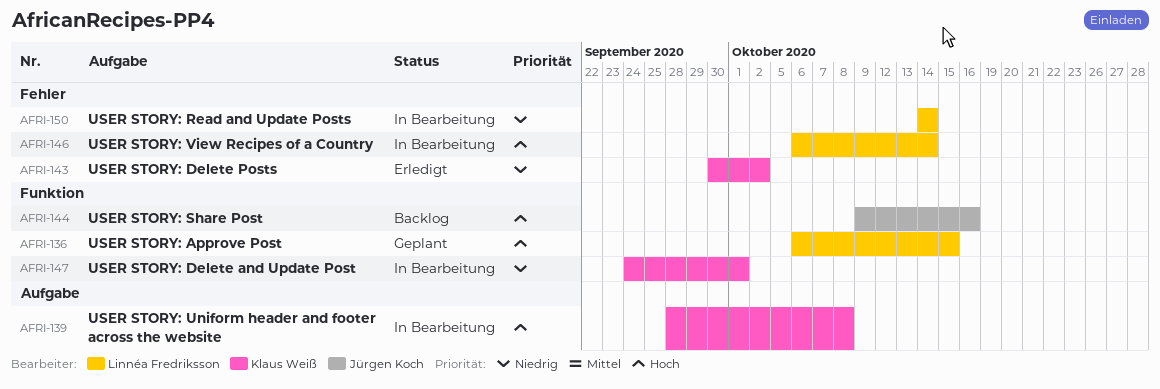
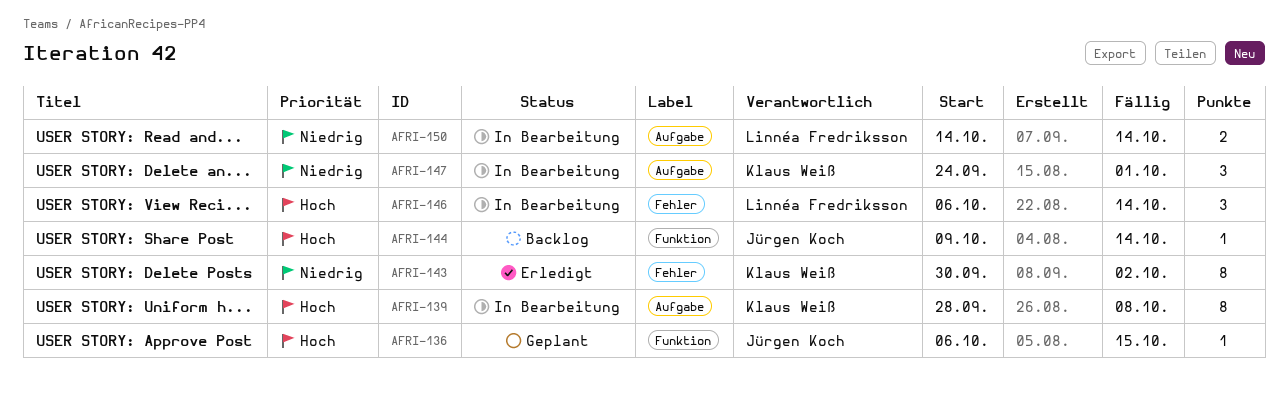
AFRI-136, owner: Linnéa Fredriksson -> Jürgen Koch
AFRI-144, due: Oct 16 -> Oct 14
AFRI-147, label: Funktion -> Aufgabe
AFRI-150, label: Fehler -> Aufgabe

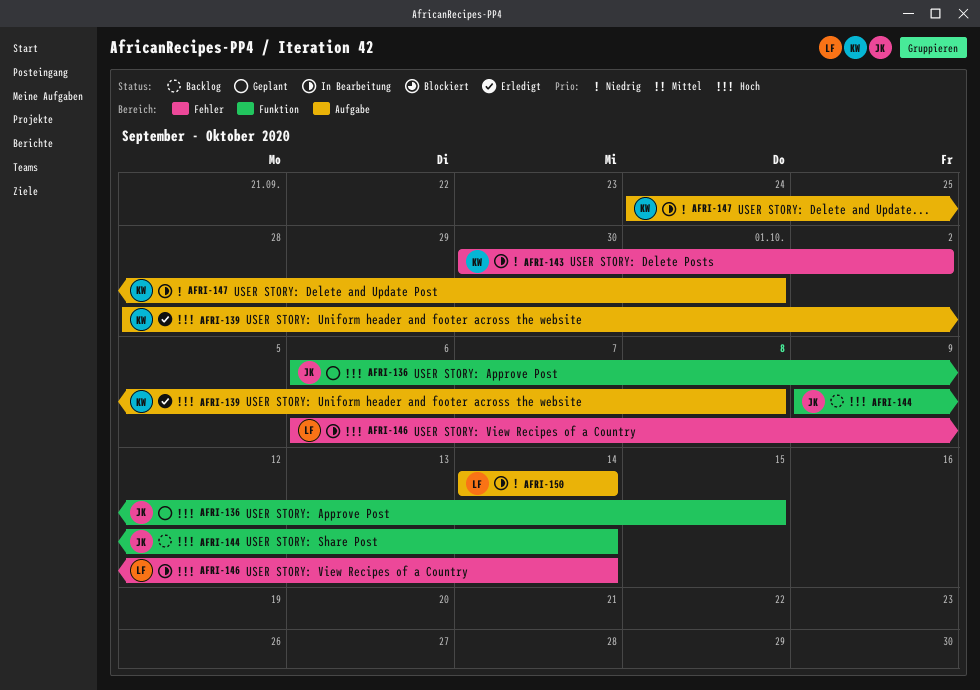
AFRI-139, status: In Bearbeitung -> Erledigt
AFRI-143, status: Erledigt -> In Bearbeitung

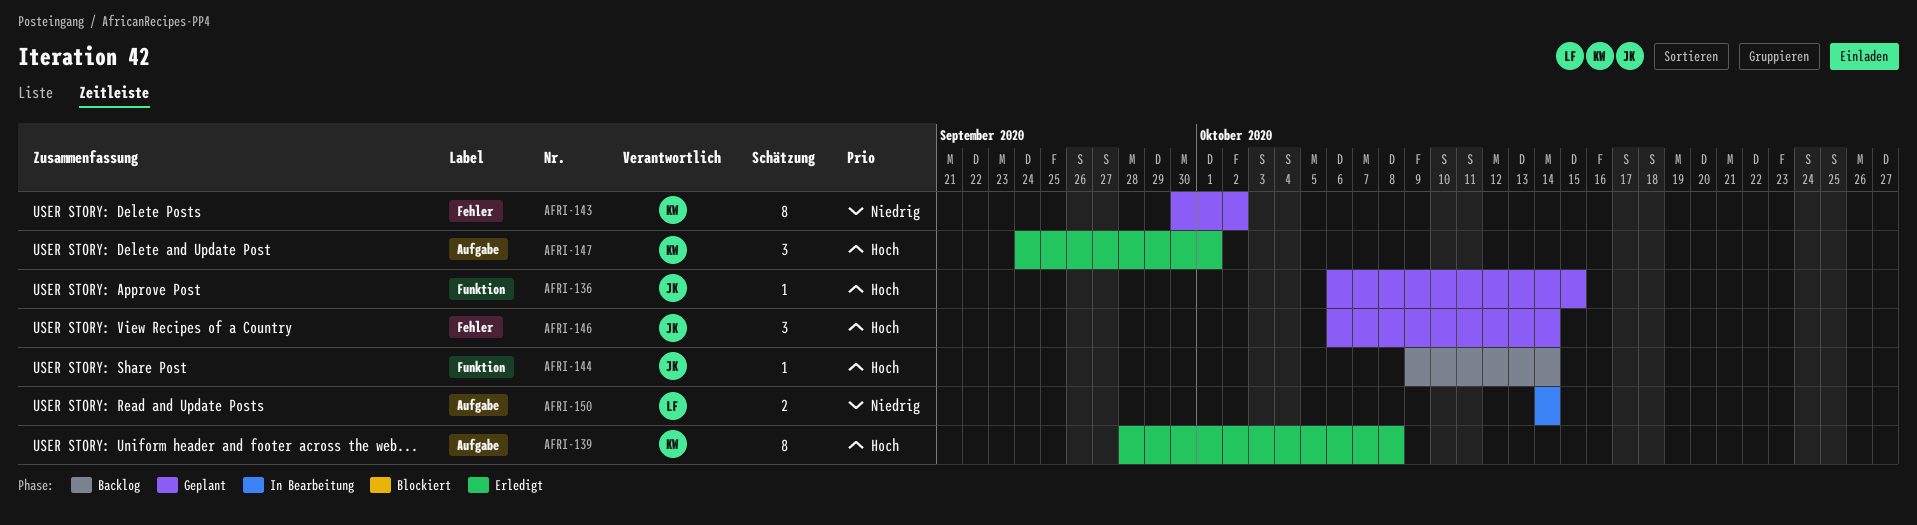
AFRI-143, status: In Bearbeitung -> Geplant
AFRI-146, status: In Bearbeitung -> Geplant
AFRI-146, owner: LF -> JK
AFRI-147, status: In Bearbeitung -> Erledigt
AFRI-147, priority: Niedrig -> Hoch

